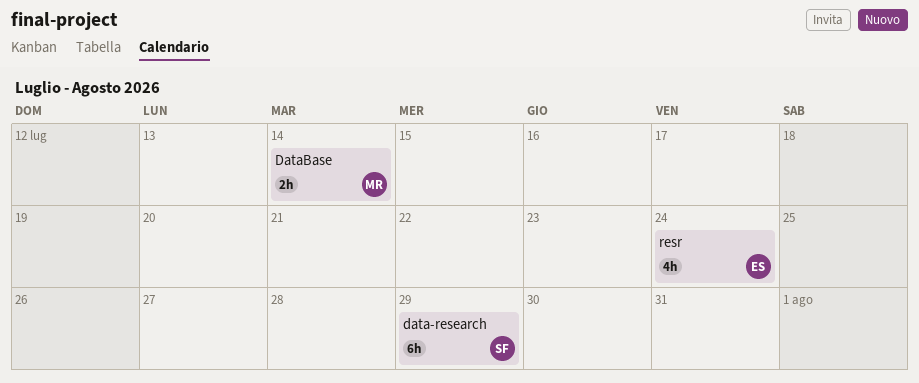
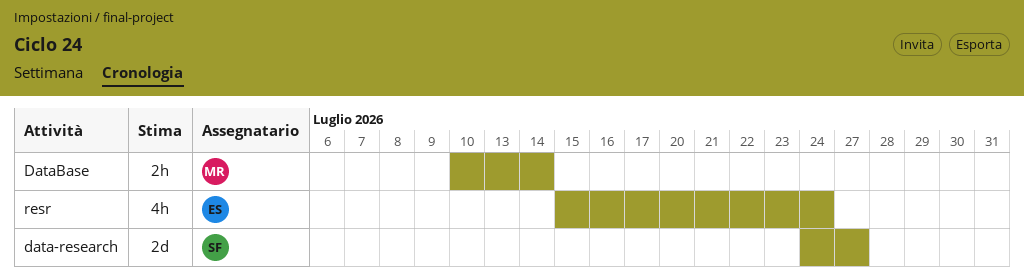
data-research, estimate: 6h -> 2d
data-research, due: Jul 29 -> Jul 27

